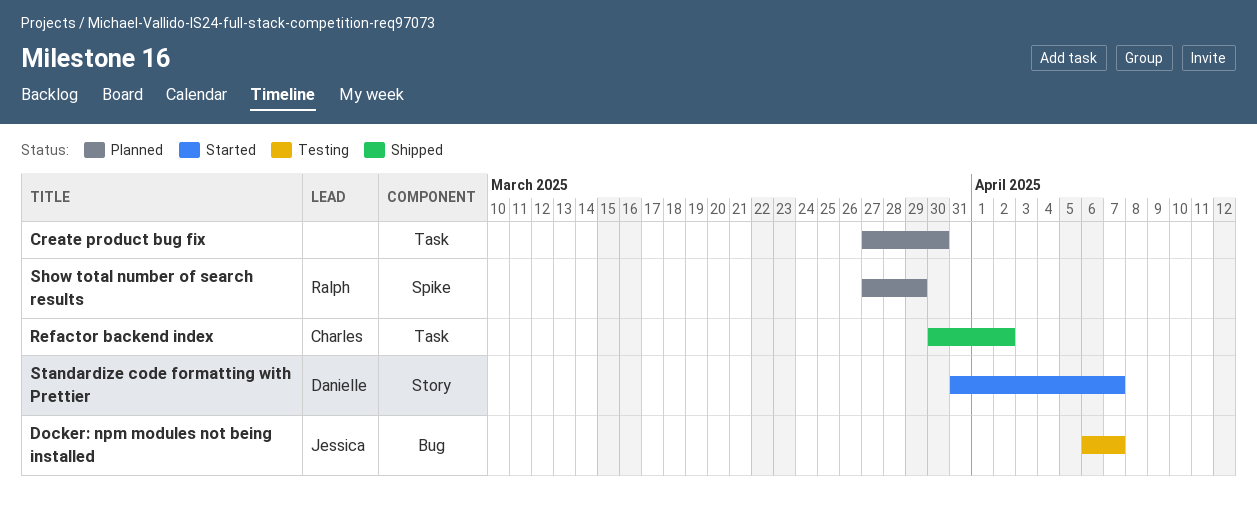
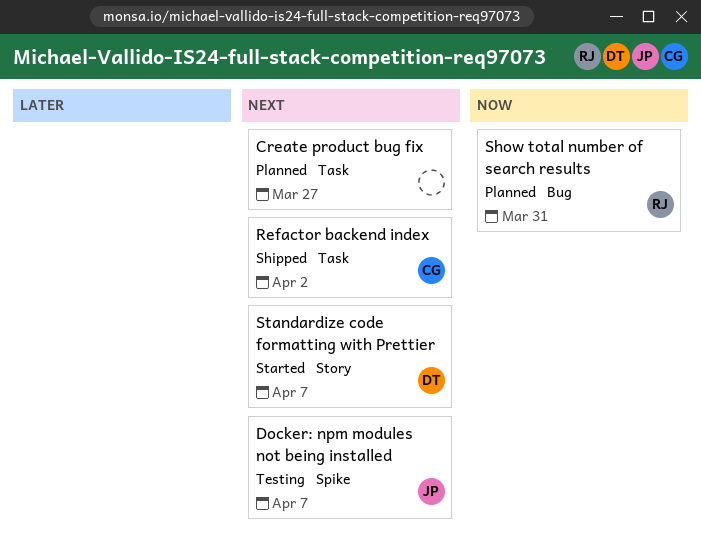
Create product bug fix, due: Mar 30 -> Mar 27
Docker: npm modules not being installed, label: Bug -> Spike
Show total number of search results, label: Spike -> Bug
Show total number of search results, due: Mar 29 -> Mar 31

